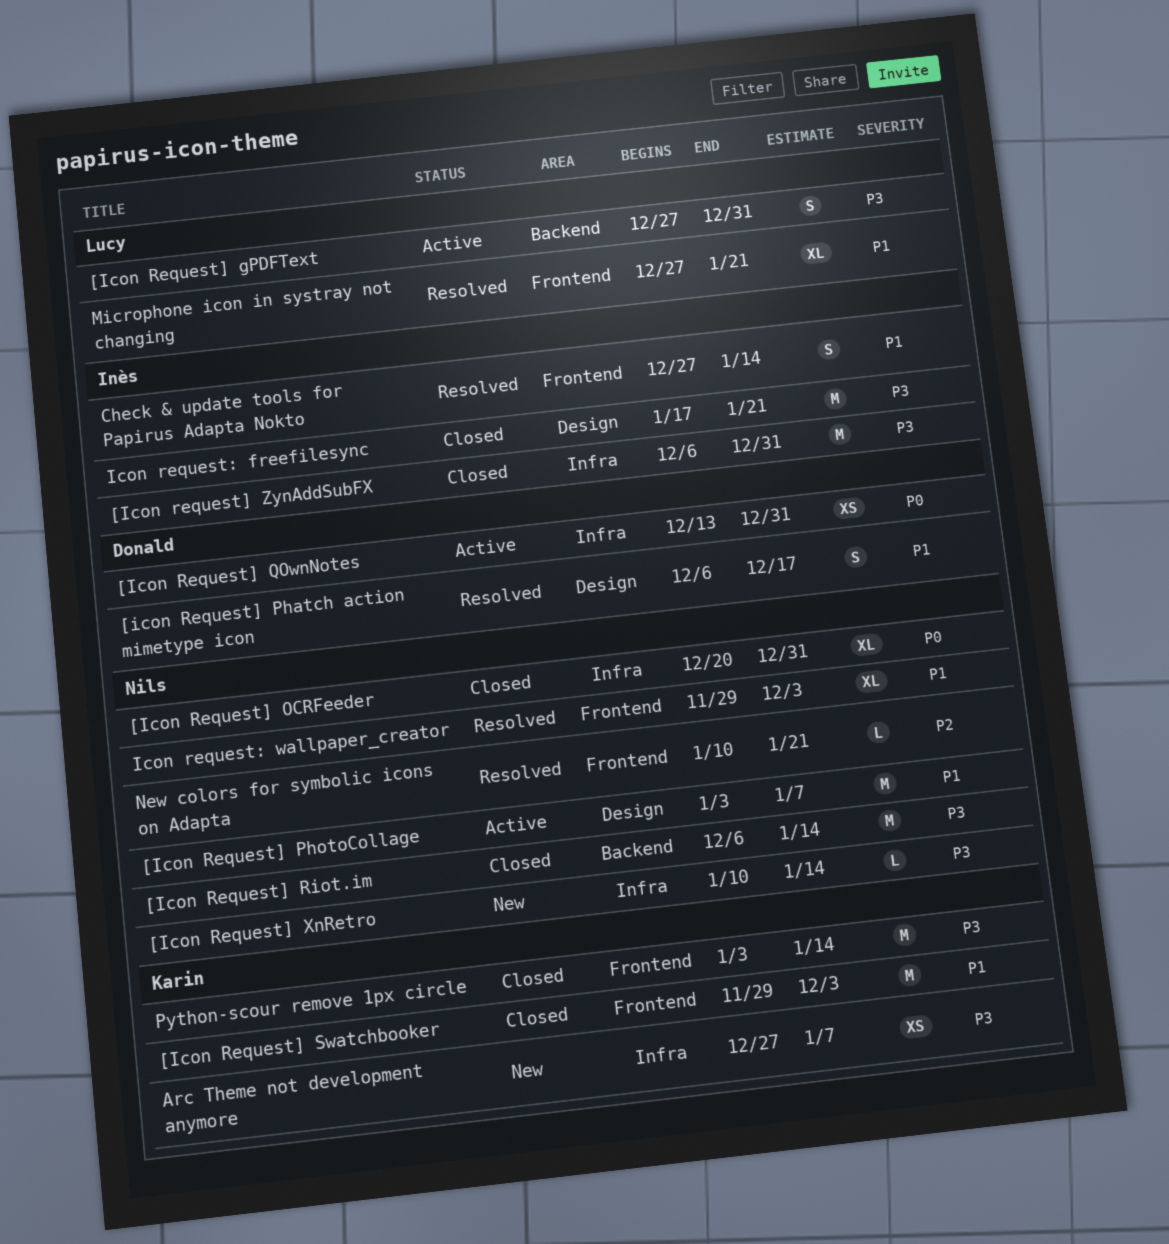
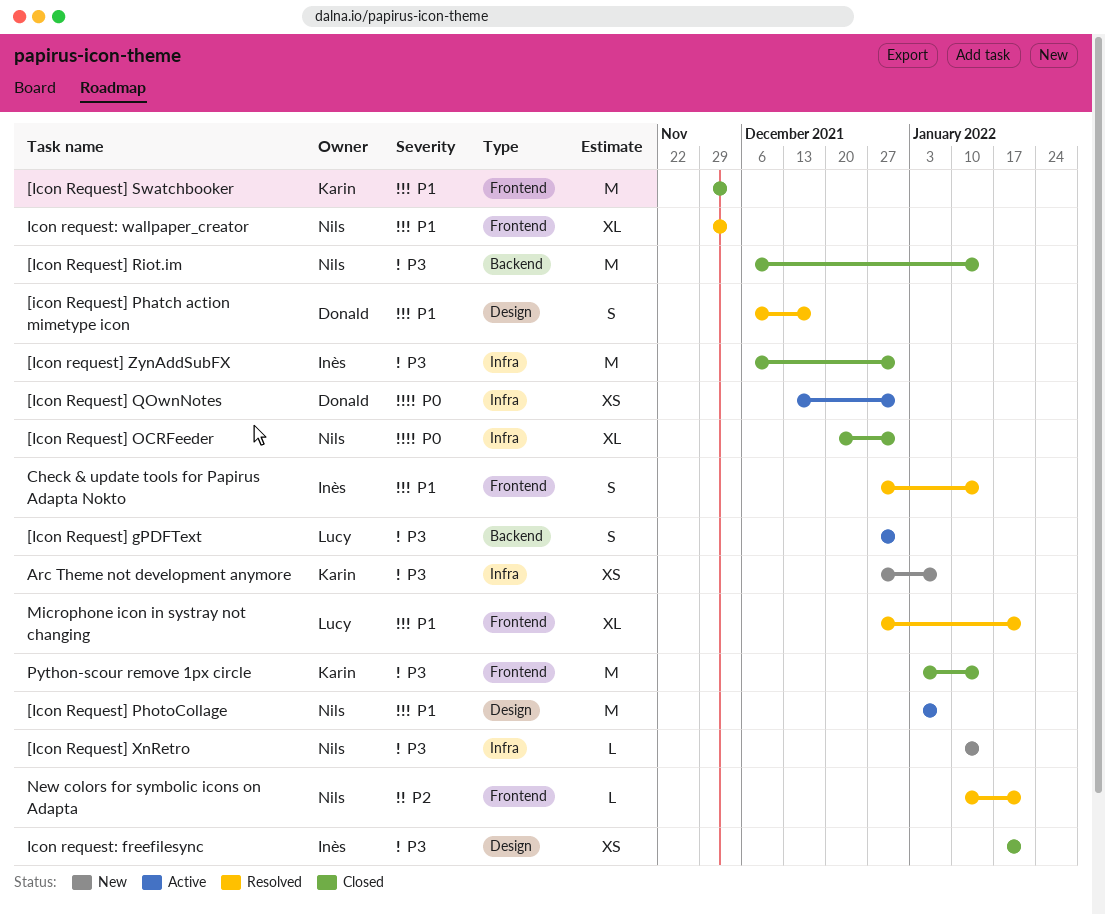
Icon request: freefilesync, estimate: M -> XS

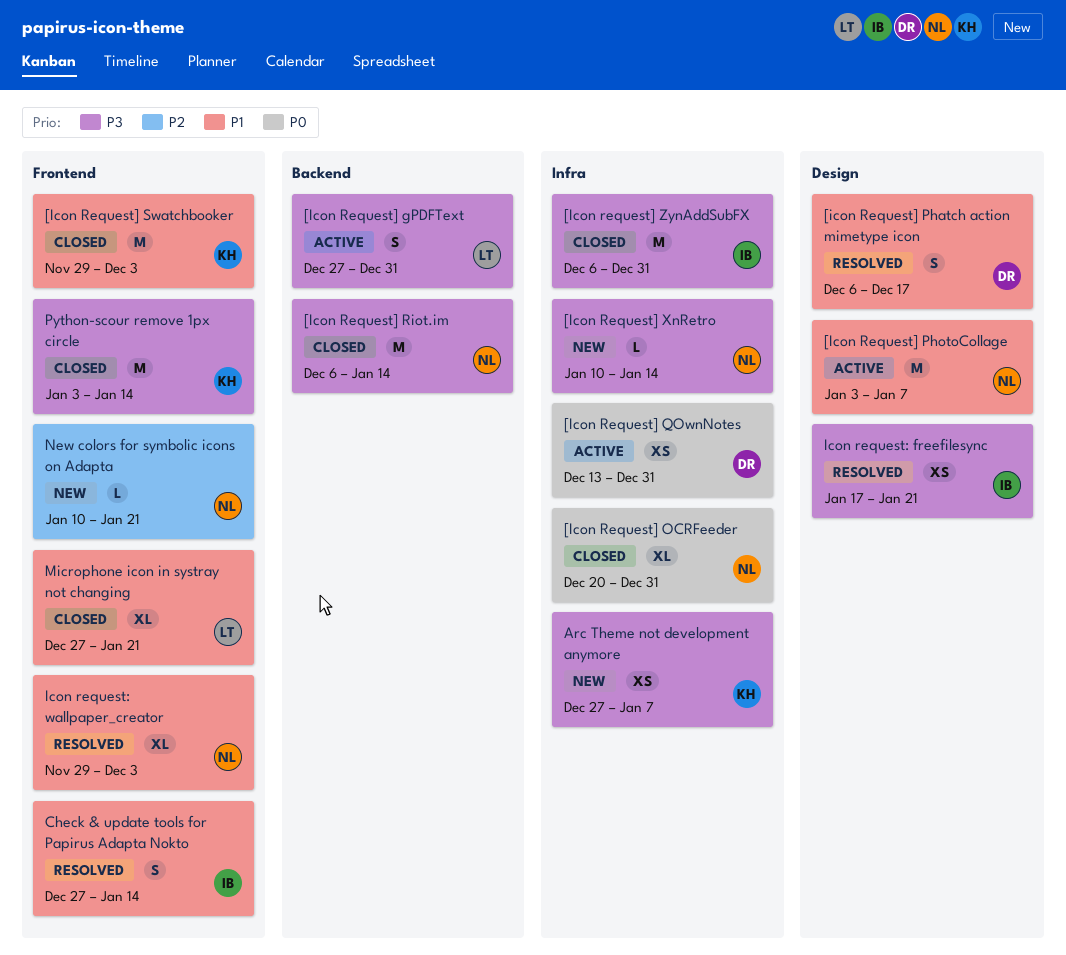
Icon request: freefilesync, status: Closed -> Resolved
Microphone icon in systray not changing, status: Resolved -> Closed
New colors for symbolic icons on Adapta, status: Resolved -> New

